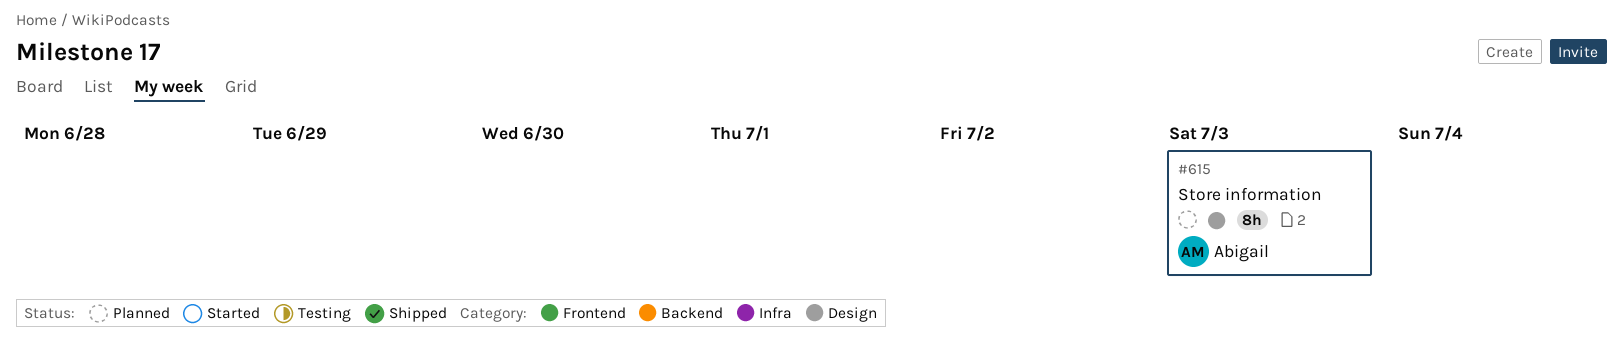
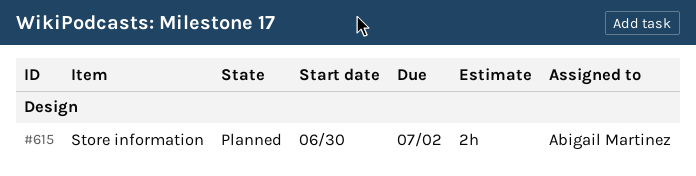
#615, estimate: 8h -> 2h
#615, due: Jul 3 -> Jul 2

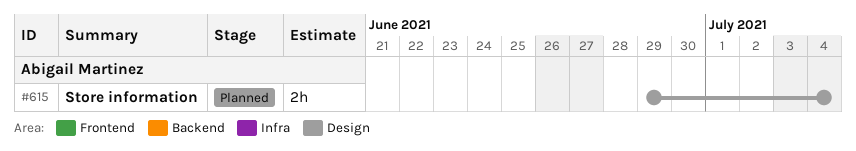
#615, start: Jun 30 -> Jun 29
#615, due: Jul 2 -> Jul 4

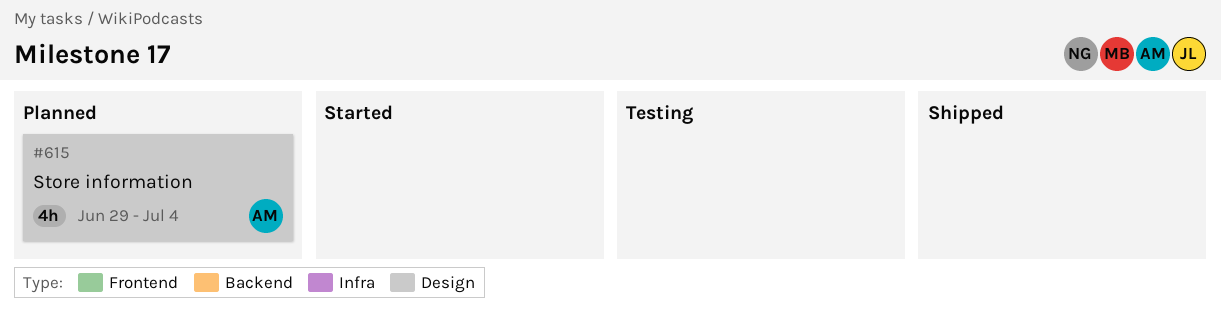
#615, estimate: 2h -> 4h

